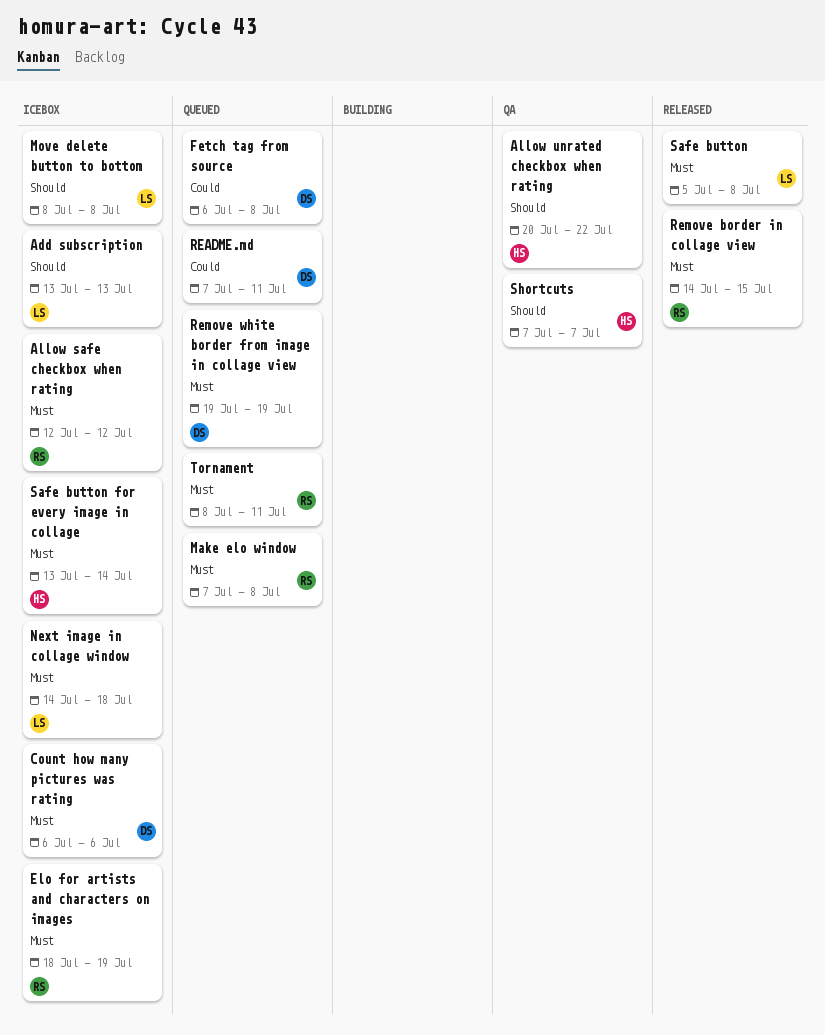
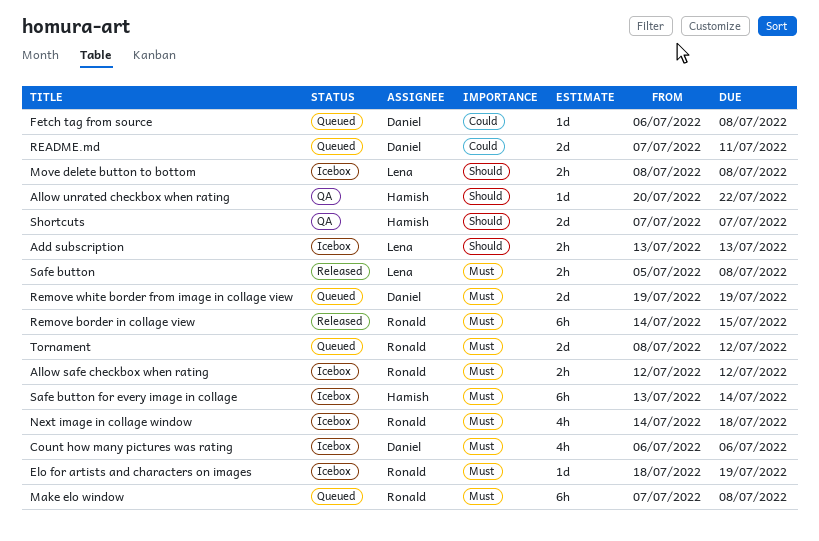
Next image in collage window, owner: Lena -> Ronald
Tornament, due: Jul 11 -> Jul 12

